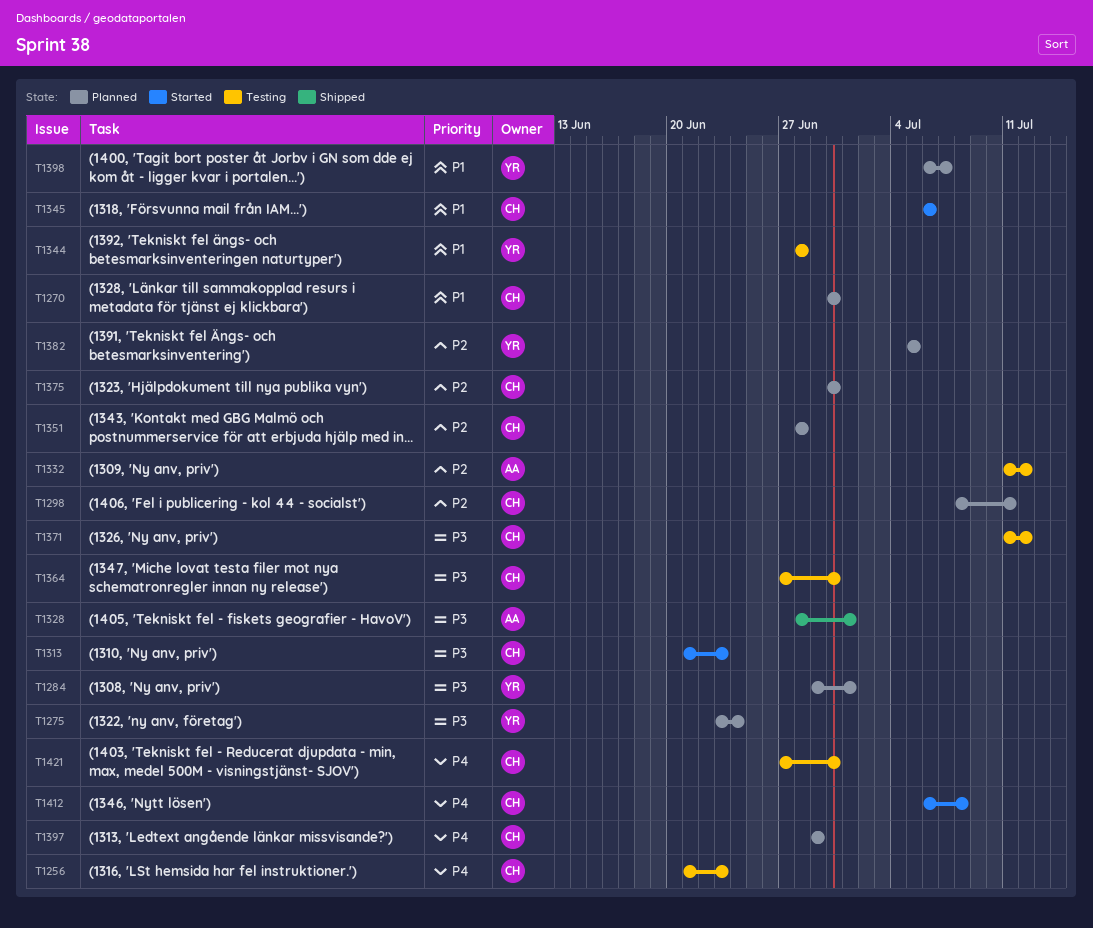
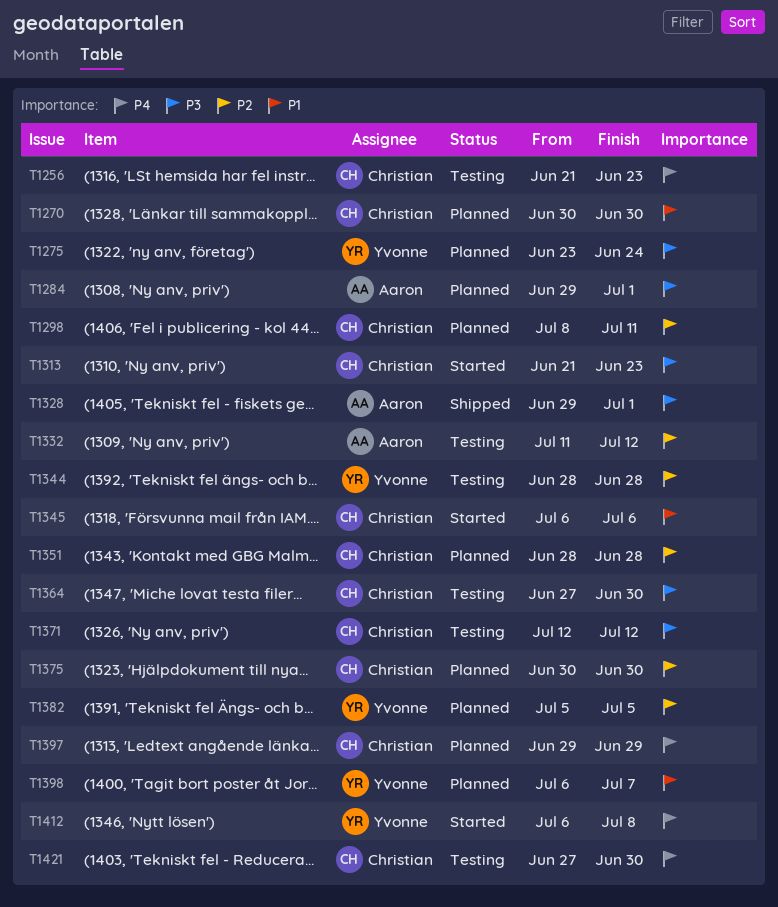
T1284, owner: Yvonne -> Aaron
T1328, start: Jun 28 -> Jun 29
T1344, priority: P1 -> P2
T1371, start: Jul 11 -> Jul 12
T1412, owner: Christian -> Yvonne

